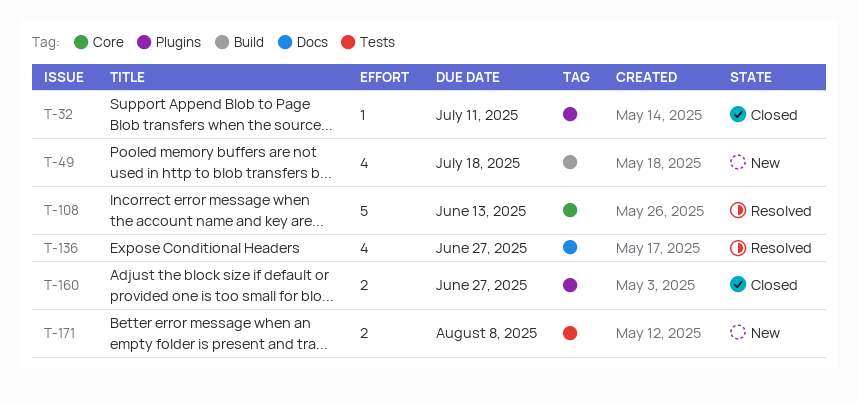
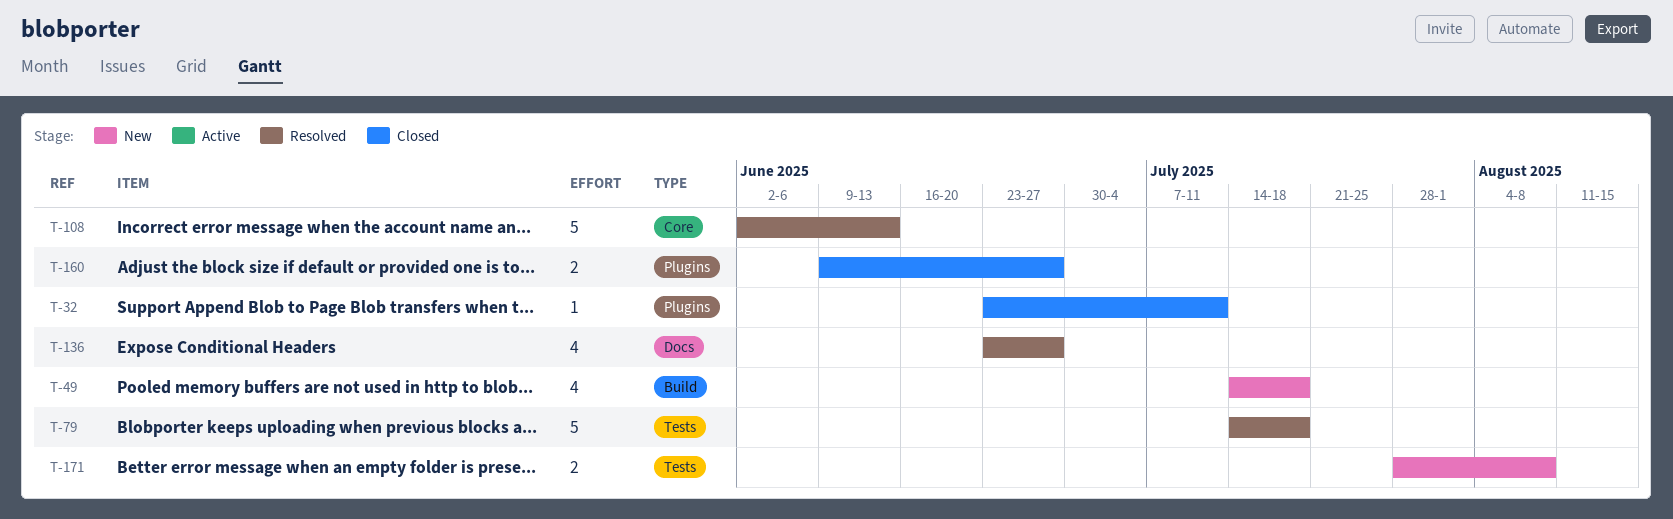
T-79: none -> present

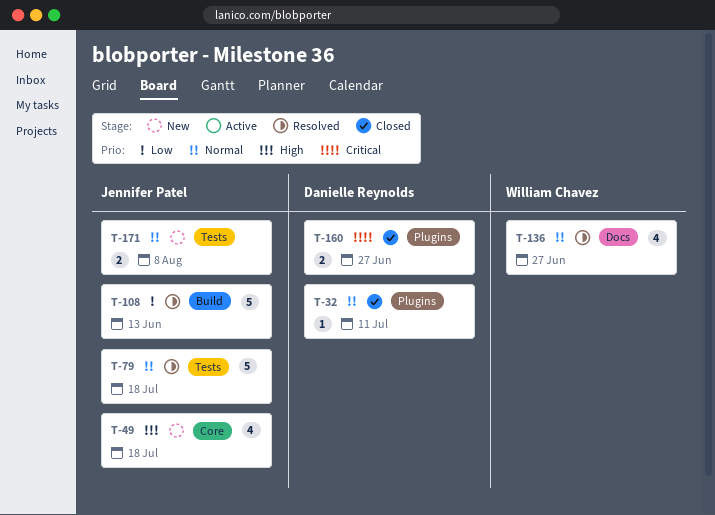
T-49, label: Build -> Core
T-108, label: Core -> Build

